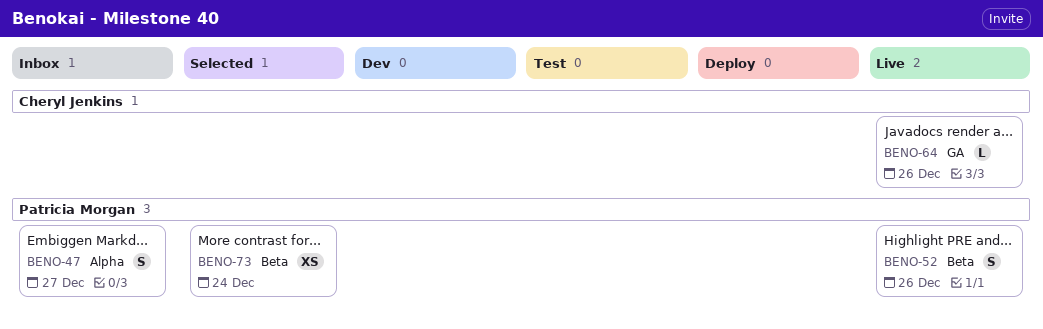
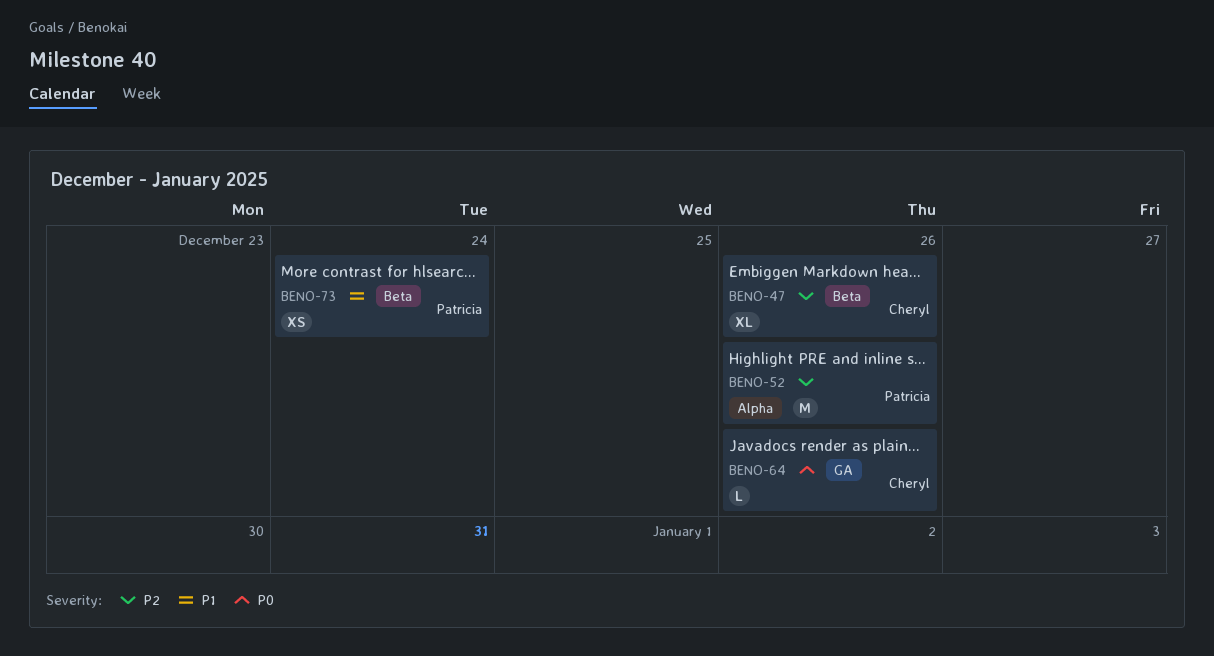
BENO-47, owner: Patricia Morgan -> Cheryl Jenkins
BENO-47, label: Alpha -> Beta
BENO-47, estimate: S -> XL
BENO-47, due: Dec 27 -> Dec 26
BENO-52, label: Beta -> Alpha
BENO-52, estimate: S -> M

